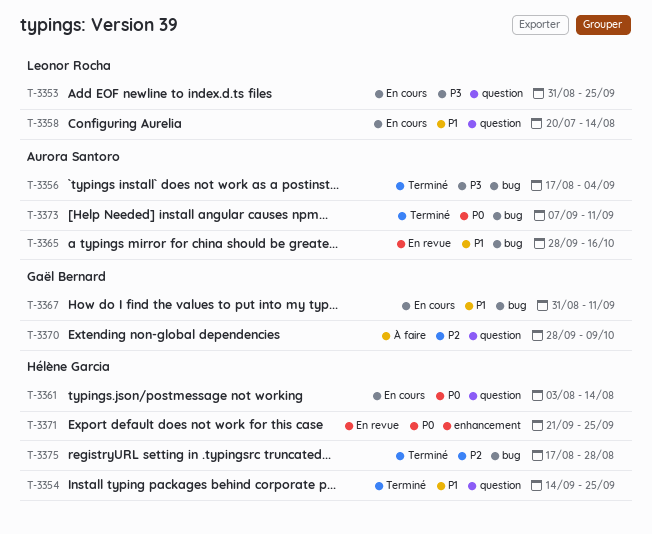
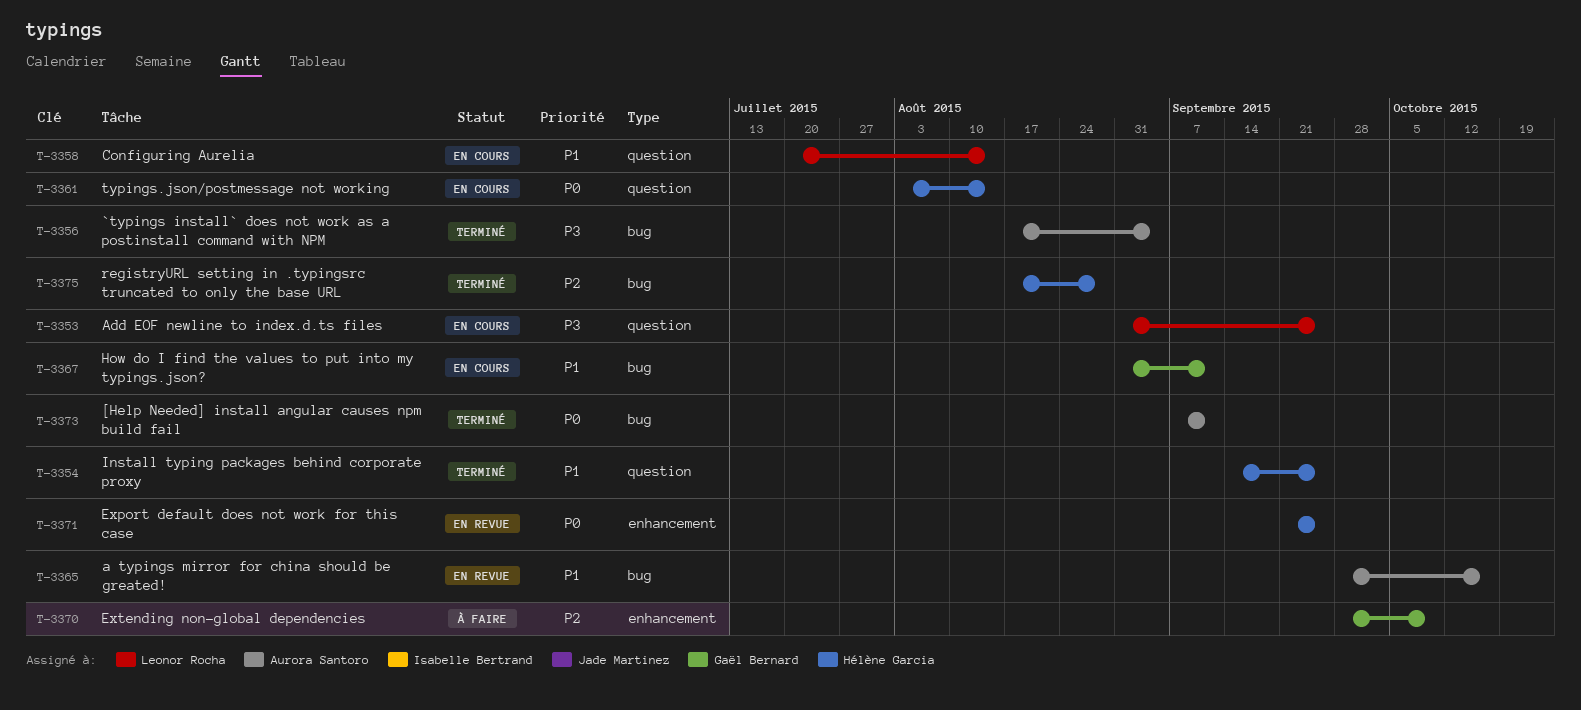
T-3370, label: question -> enhancement

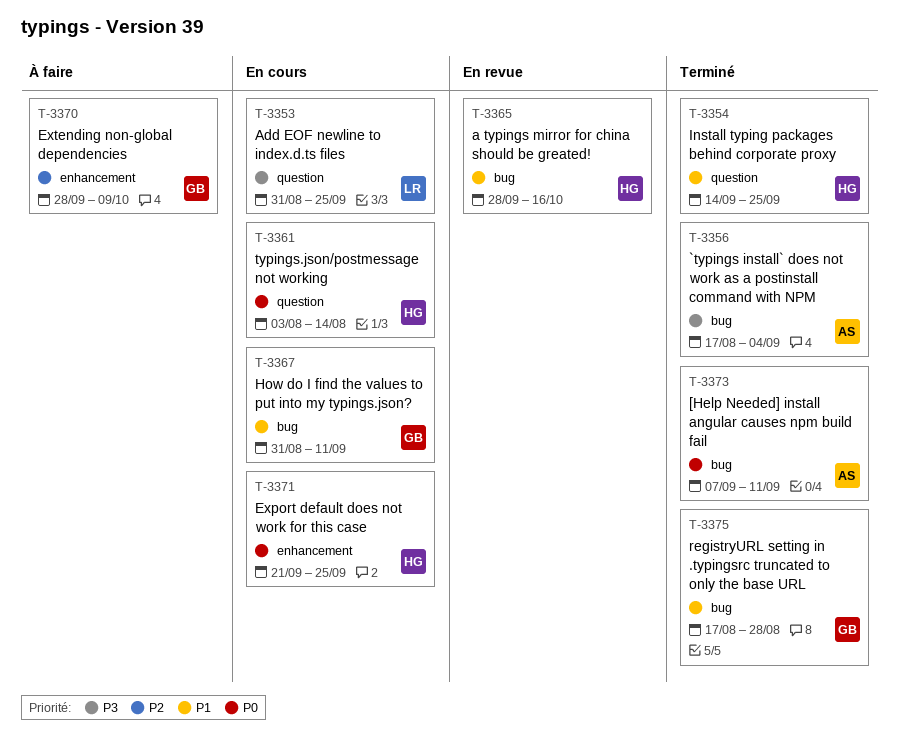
T-3358: present -> none
T-3365, owner: Aurora Santoro -> Hélène Garcia
T-3371, status: En revue -> En cours
T-3375, owner: Hélène Garcia -> Gaël Bernard
T-3375, priority: P2 -> P1

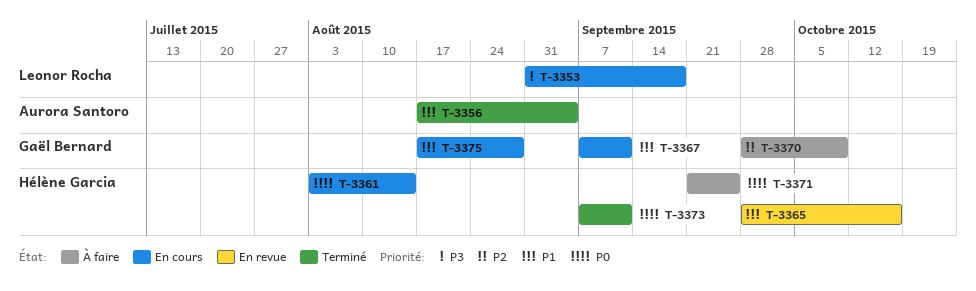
T-3353, due: Sep 25 -> Sep 18
T-3354: present -> none
T-3356, priority: P3 -> P1
T-3367, start: Aug 31 -> Sep 7
T-3371, status: En cours -> À faire
T-3373, owner: Aurora Santoro -> Hélène Garcia
T-3375, status: Terminé -> En cours

